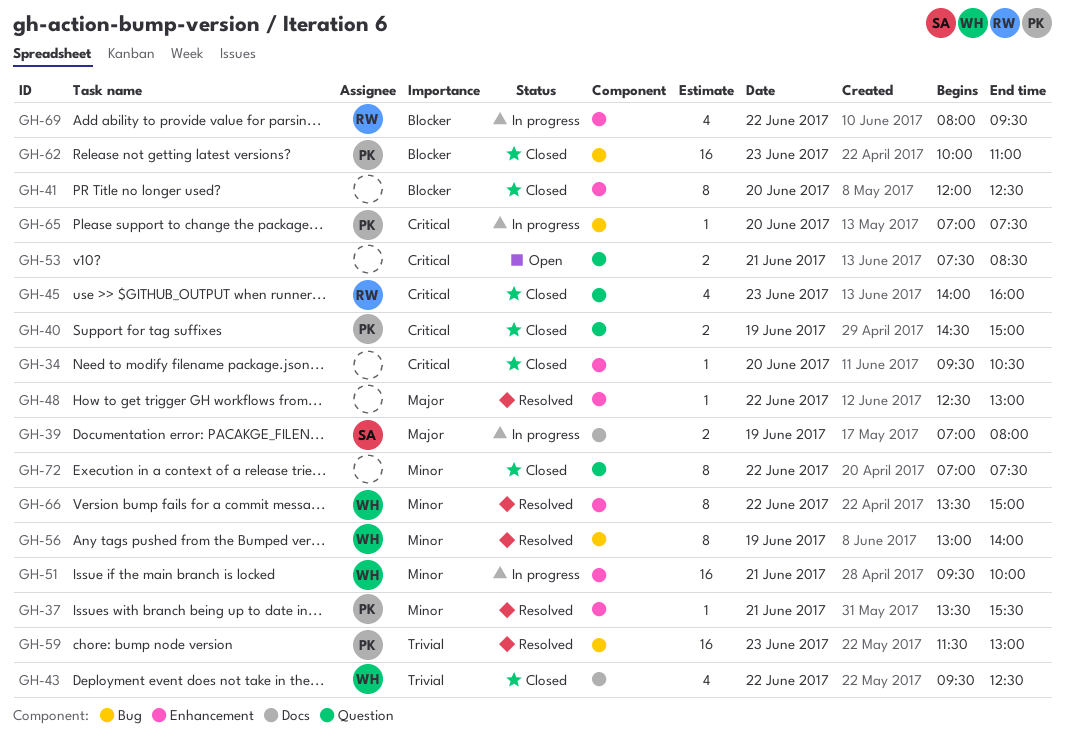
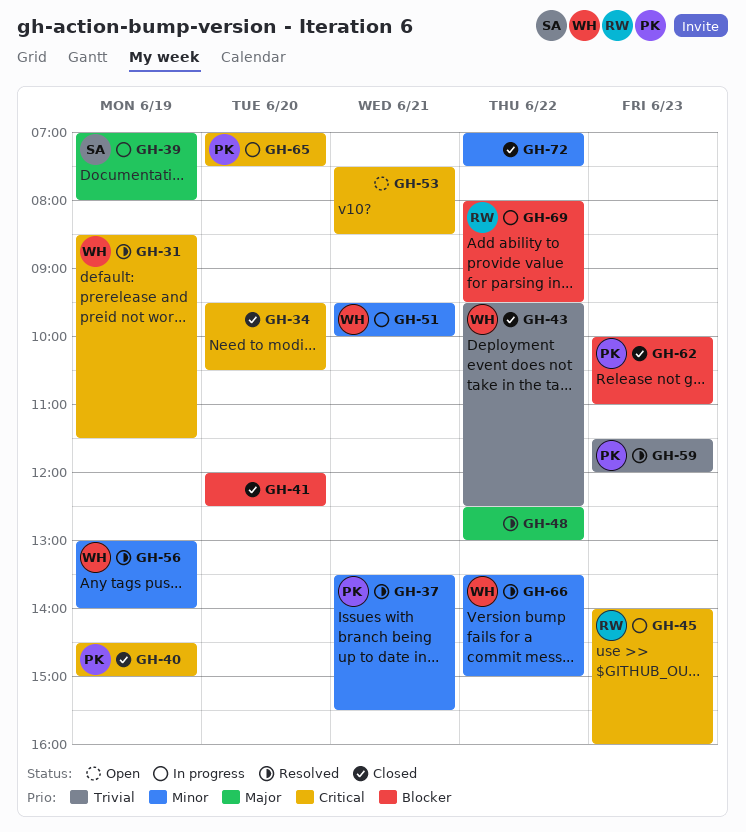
GH-31: none -> present
GH-45, status: Closed -> In progress
GH-59, ends: 13:00 -> 12:00

